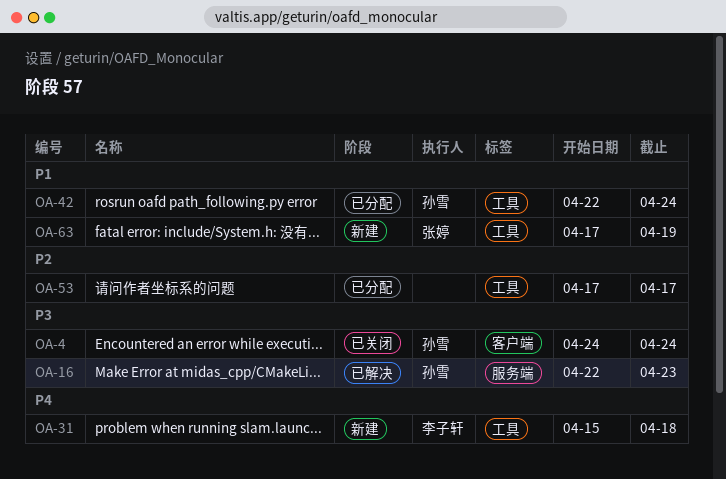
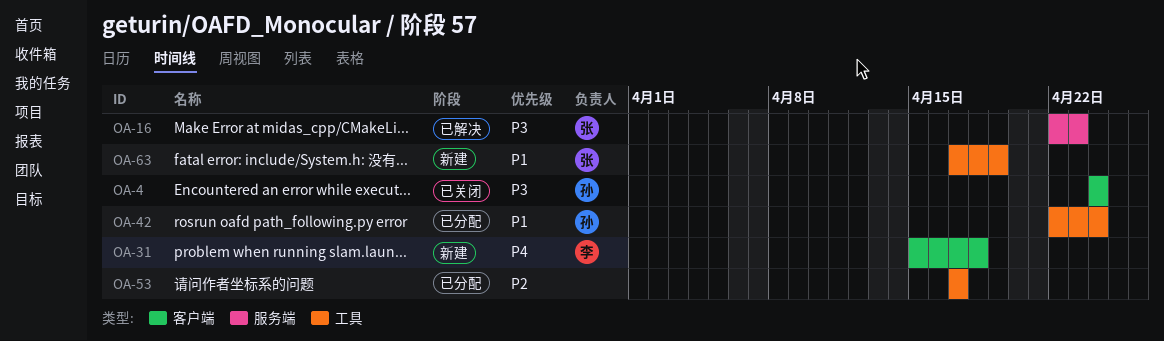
OA-16, owner: 孙雪 -> 张婷
OA-31, label: 工具 -> 客户端

